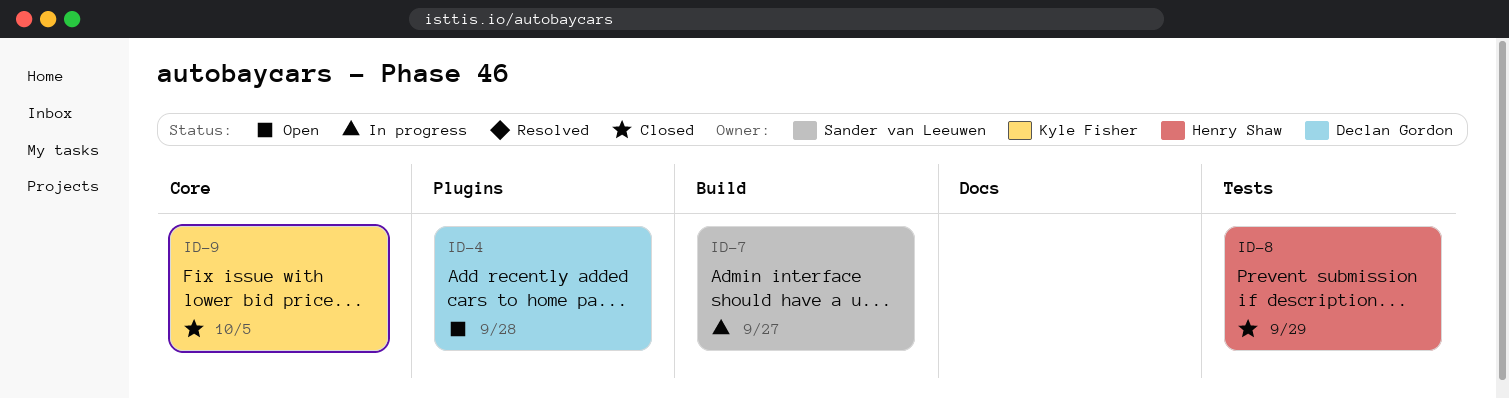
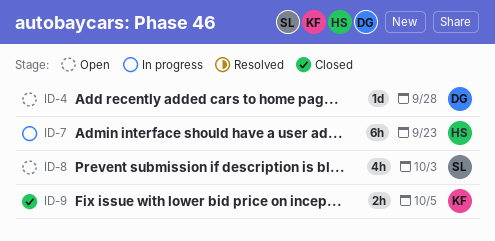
ID-7, owner: Sander van Leeuwen -> Henry Shaw
ID-7, due: Sep 27 -> Sep 23
ID-8, status: Closed -> Open
ID-8, owner: Henry Shaw -> Sander van Leeuwen
ID-8, due: Sep 29 -> Oct 3

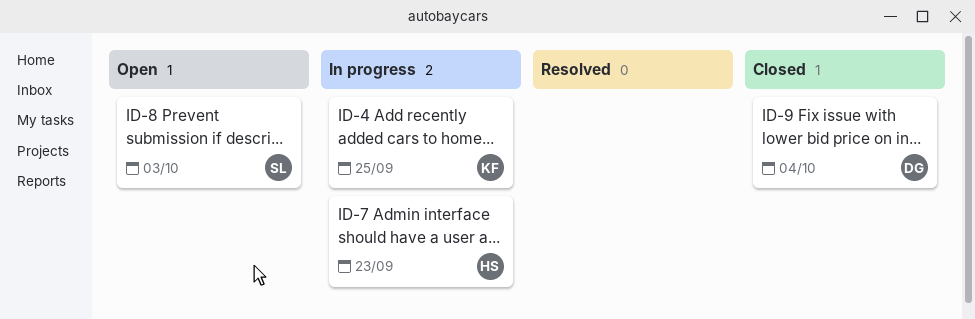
ID-4, status: Open -> In progress
ID-4, owner: DG -> KF
ID-4, due: Sep 28 -> Sep 25
ID-9, owner: KF -> DG
ID-9, due: Oct 5 -> Oct 4

